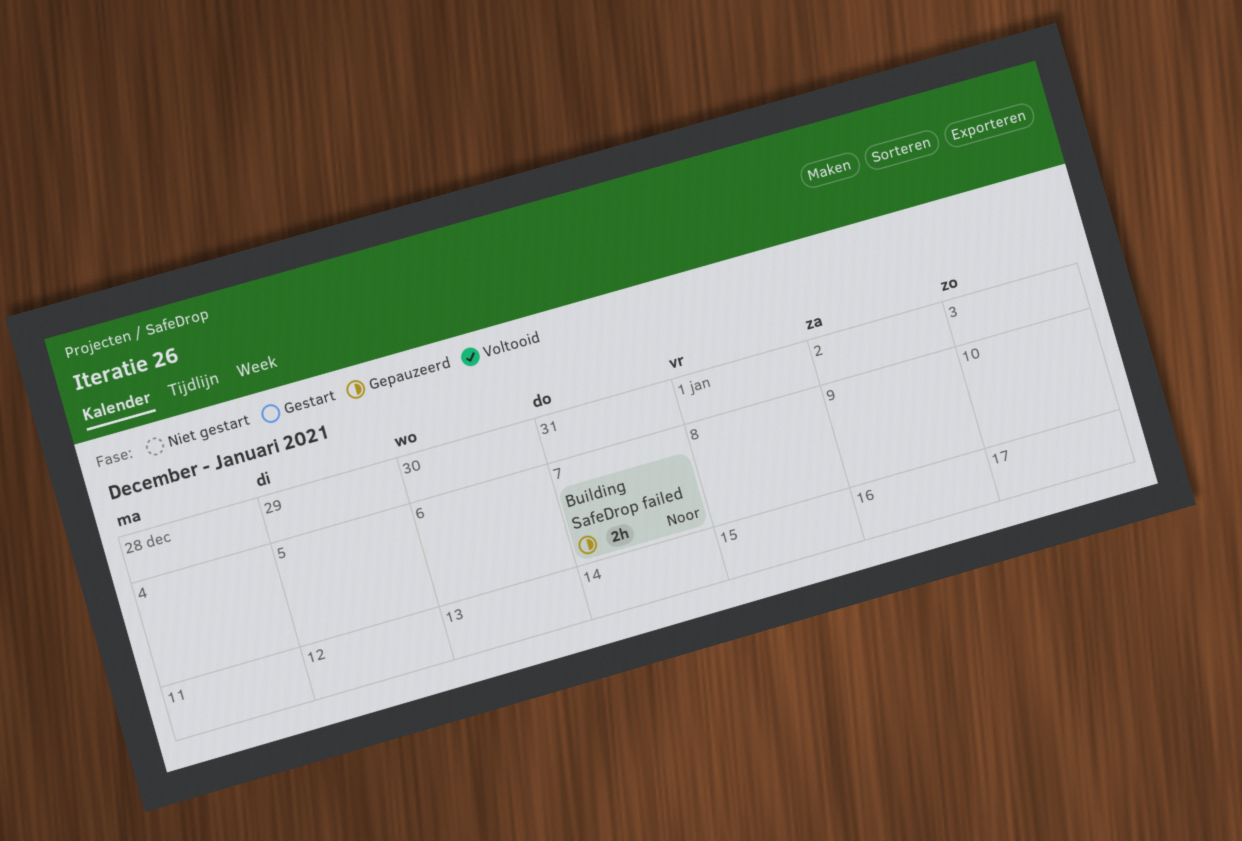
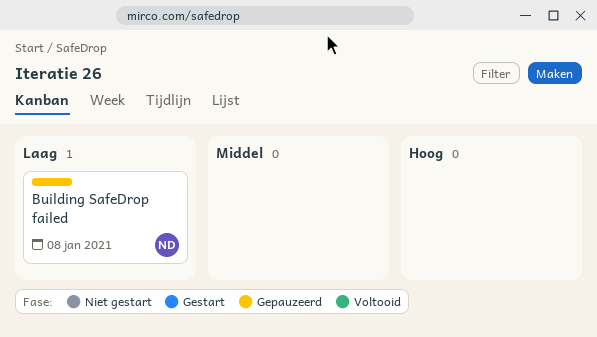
Building SafeDrop failed, due: Jan 7 -> Jan 8

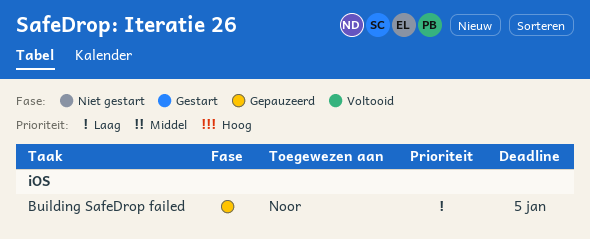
Building SafeDrop failed, due: Jan 8 -> Jan 5

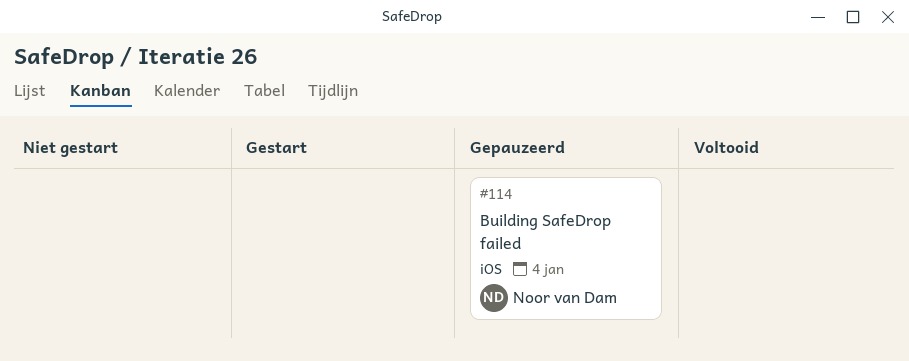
Building SafeDrop failed, due: Jan 5 -> Jan 4

